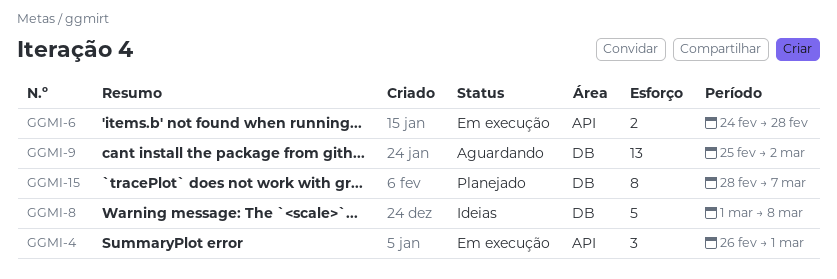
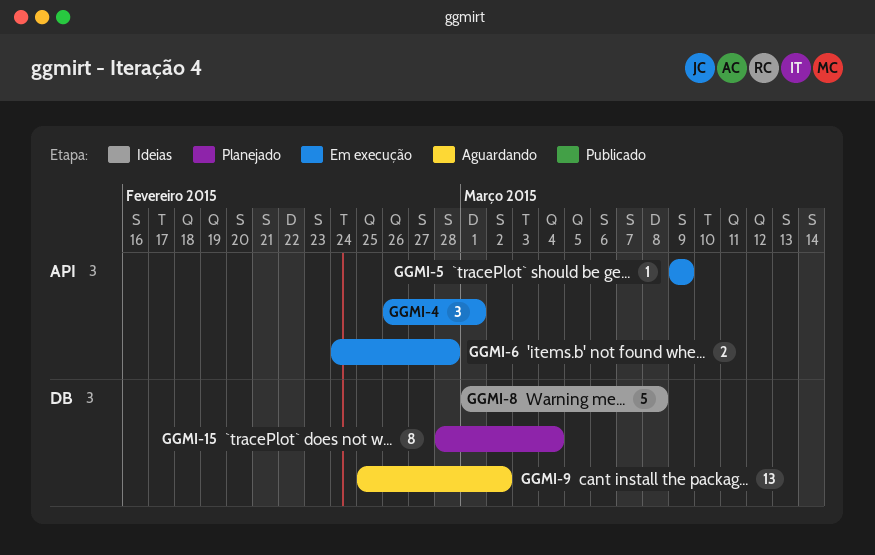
GGMI-5: none -> present
GGMI-15, due: Mar 7 -> Mar 4

